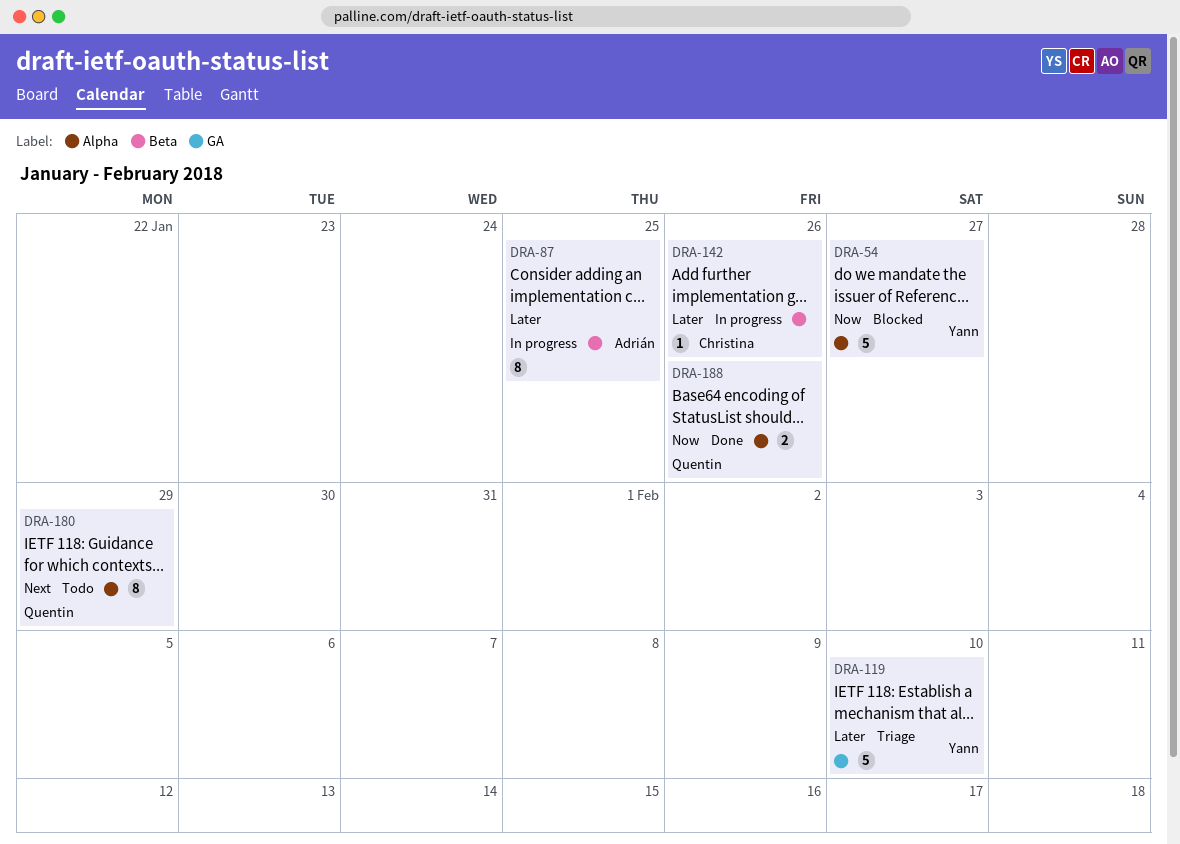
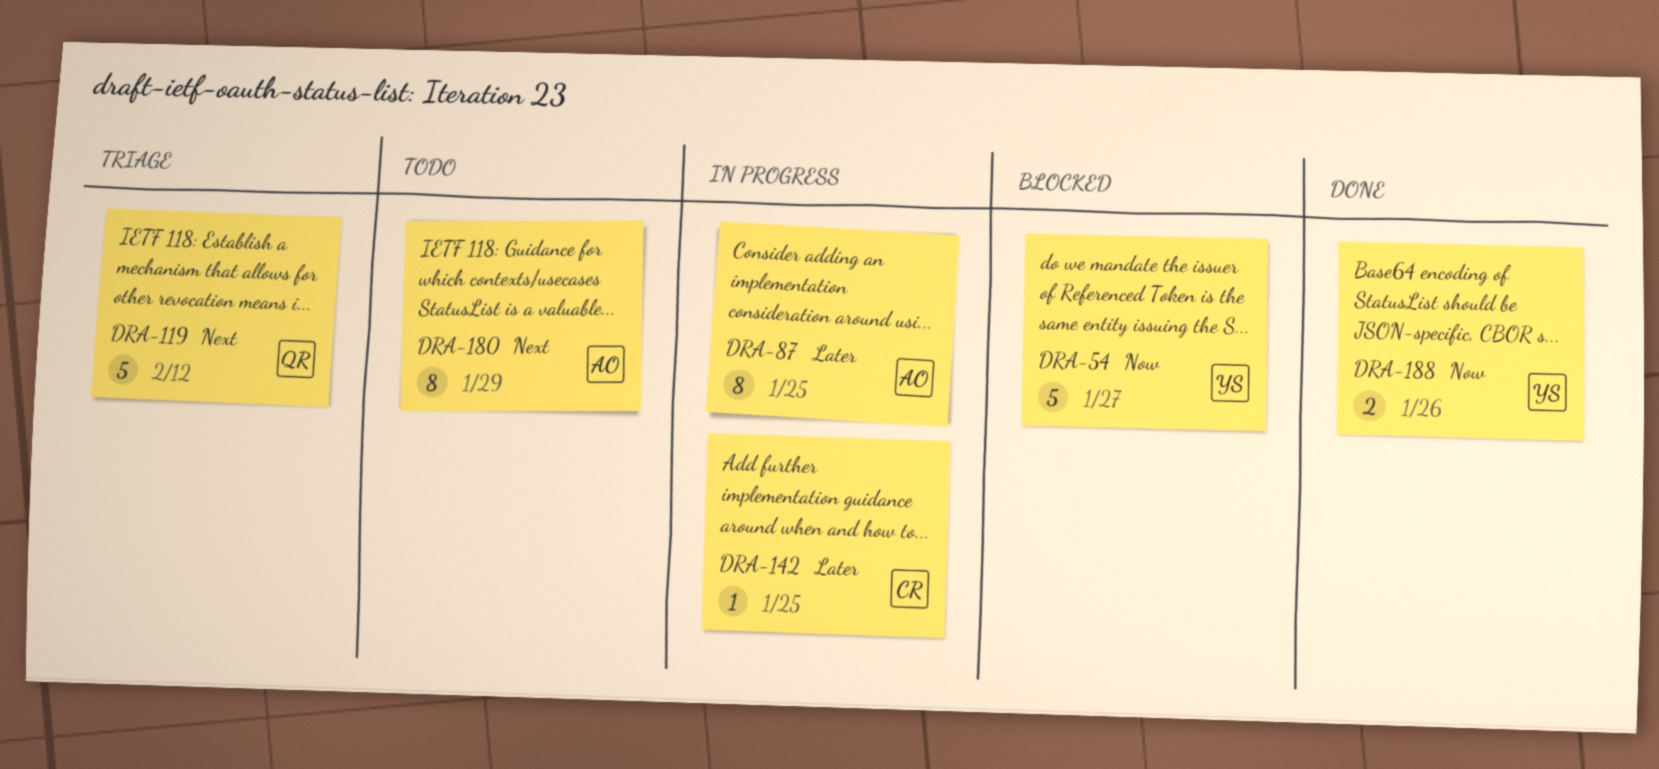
DRA-119, owner: Yann -> Quentin
DRA-119, priority: Later -> Next
DRA-119, due: Feb 10 -> Feb 12
DRA-142, due: Jan 26 -> Jan 25
DRA-180, owner: Quentin -> Adrián
DRA-188, owner: Quentin -> Yann

